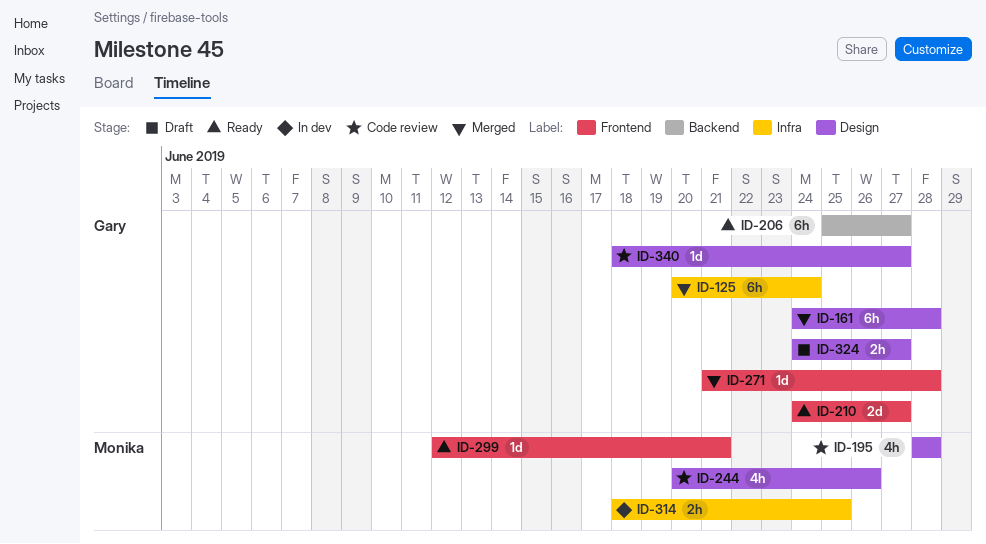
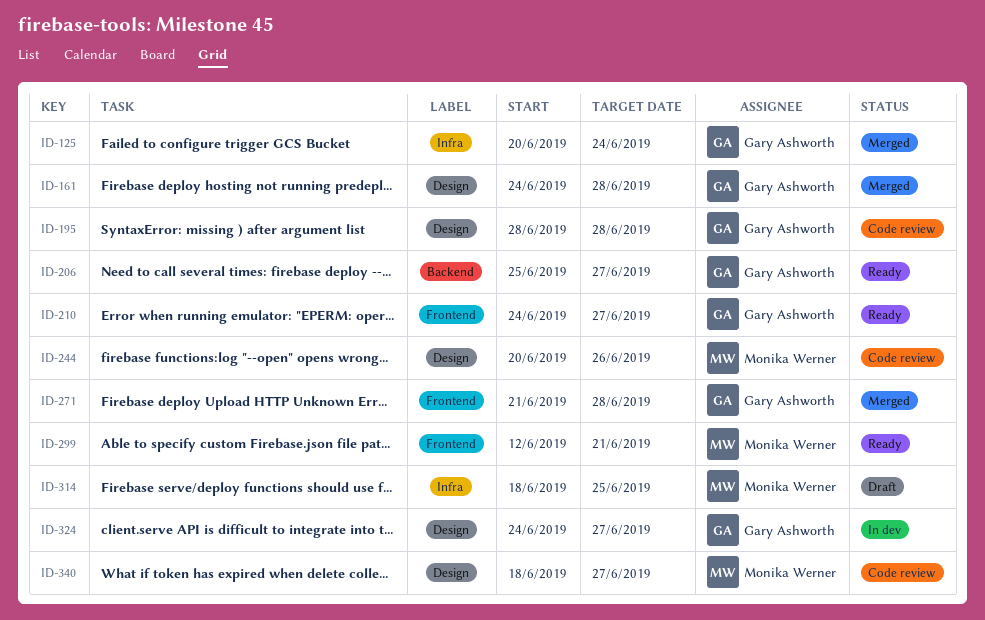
ID-195, owner: Monika Werner -> Gary Ashworth
ID-314, status: In dev -> Draft
ID-324, status: Draft -> In dev
ID-340, owner: Gary Ashworth -> Monika Werner

